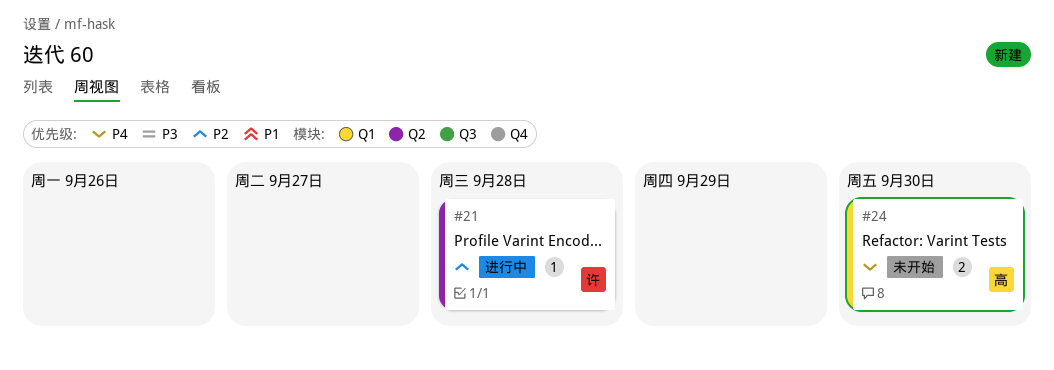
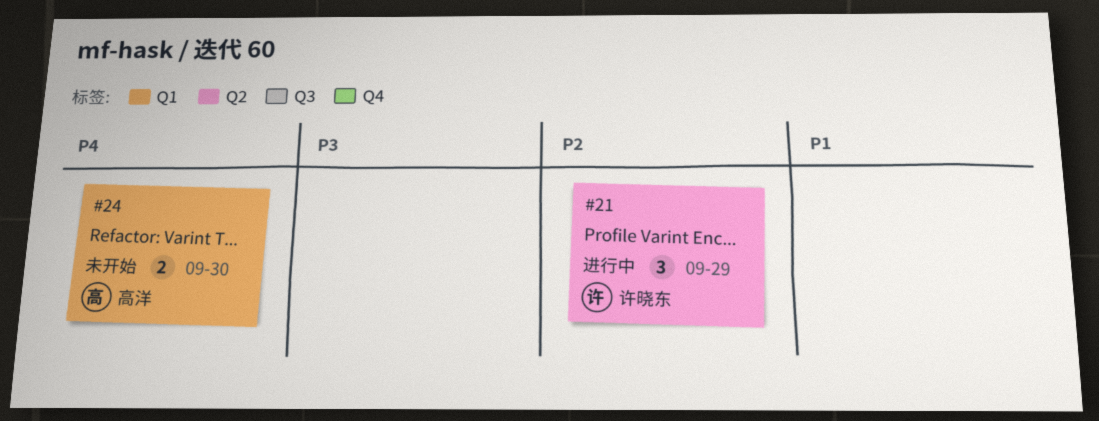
#21, estimate: 1 -> 3
#21, due: Sep 28 -> Sep 29

